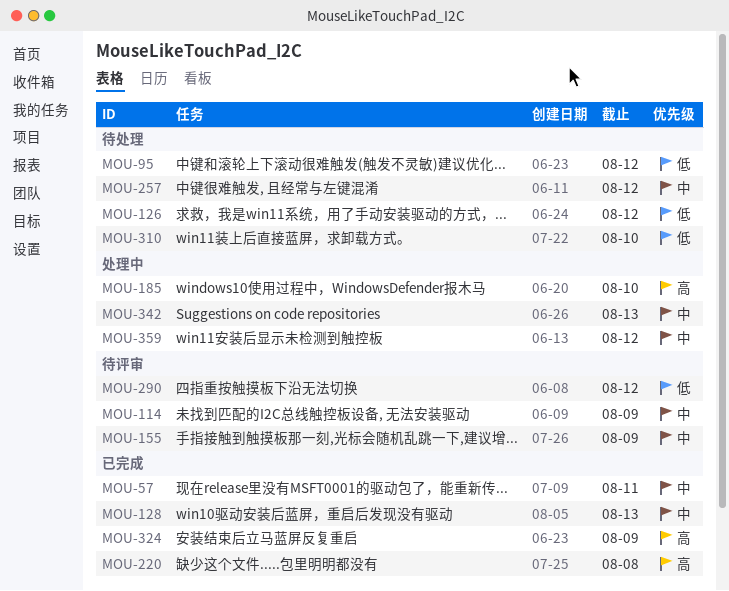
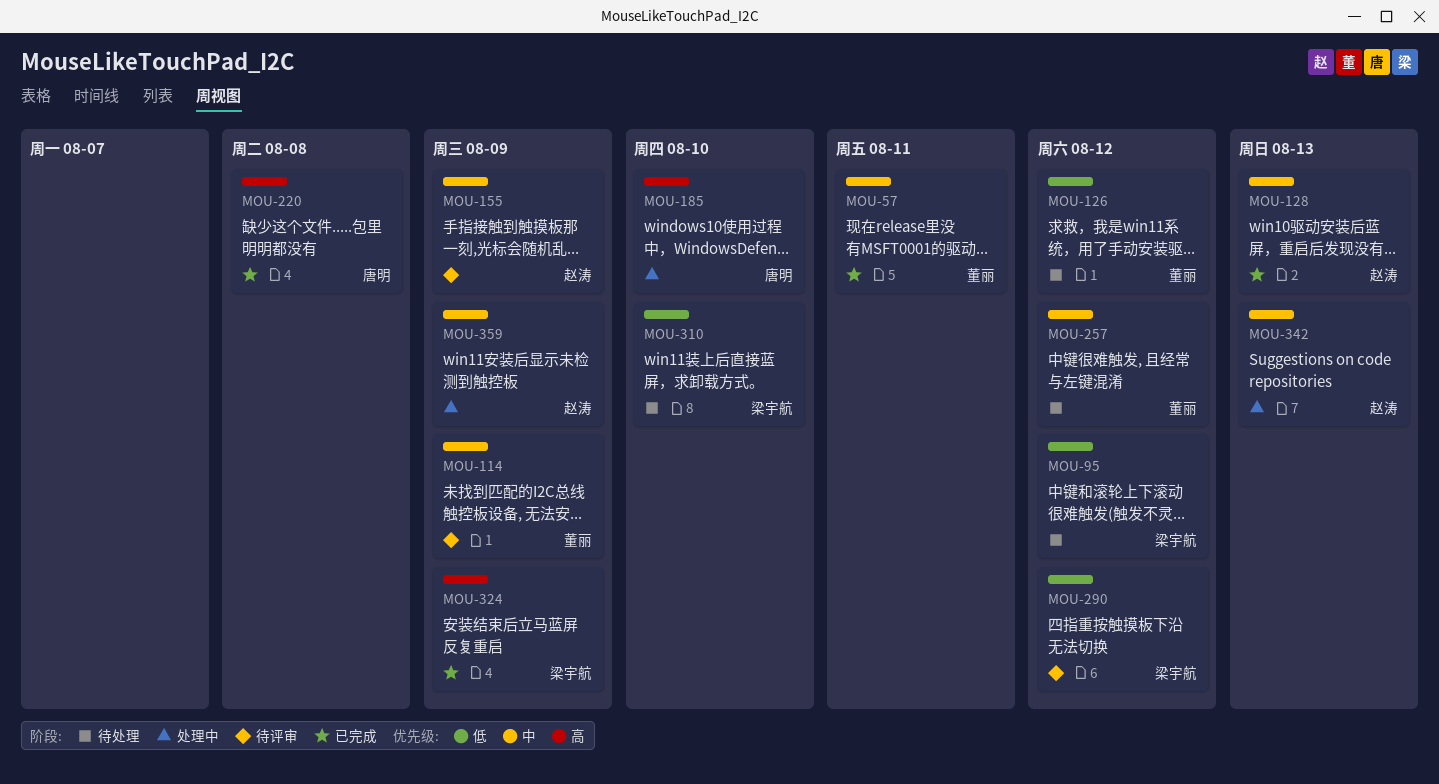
MOU-359, due: Aug 12 -> Aug 9

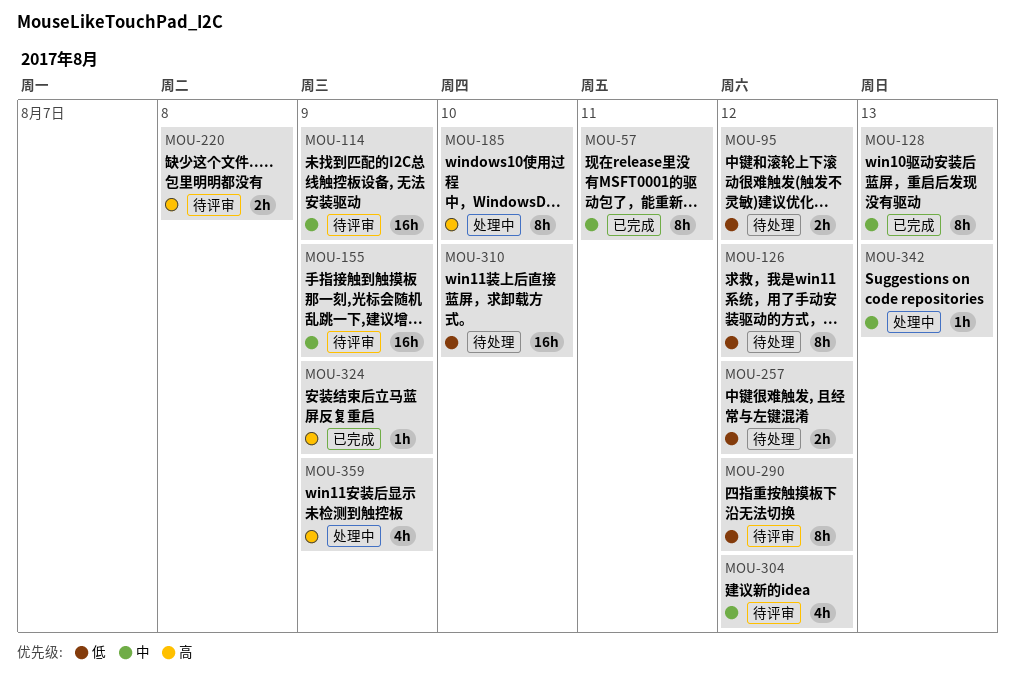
MOU-220, status: 已完成 -> 待评审
MOU-257, priority: 中 -> 低
MOU-304: none -> present
MOU-359, priority: 中 -> 高

